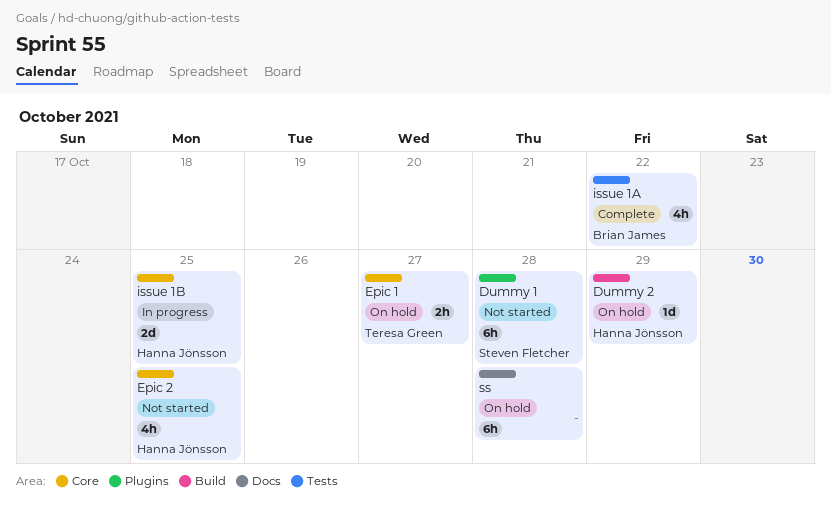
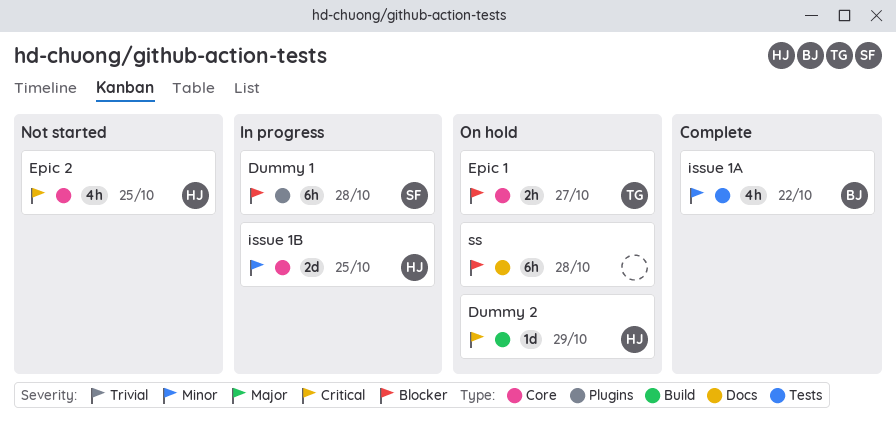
Dummy 1, status: Not started -> In progress

